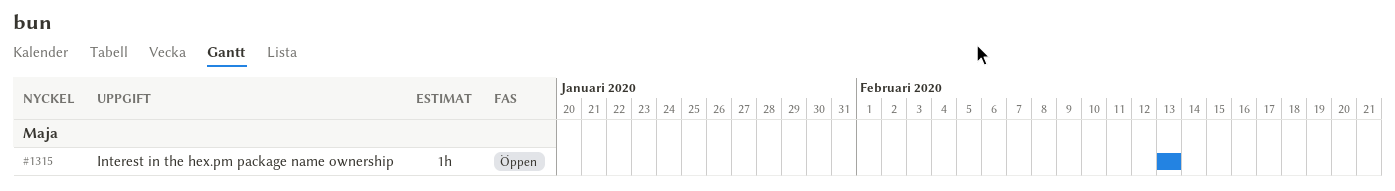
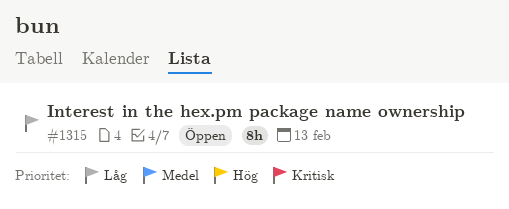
#1315, estimate: 1h -> 8h

